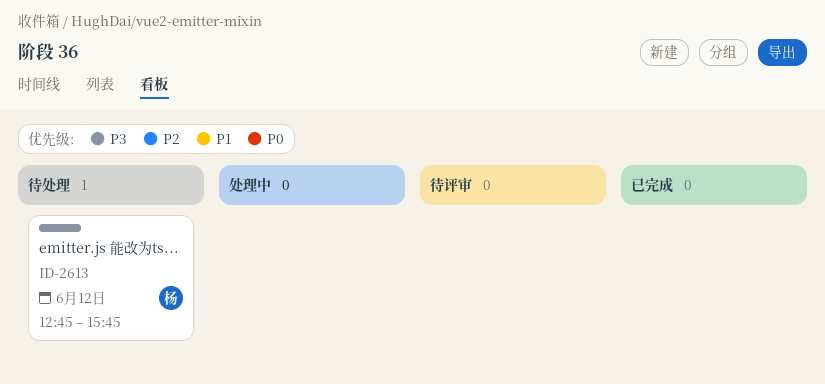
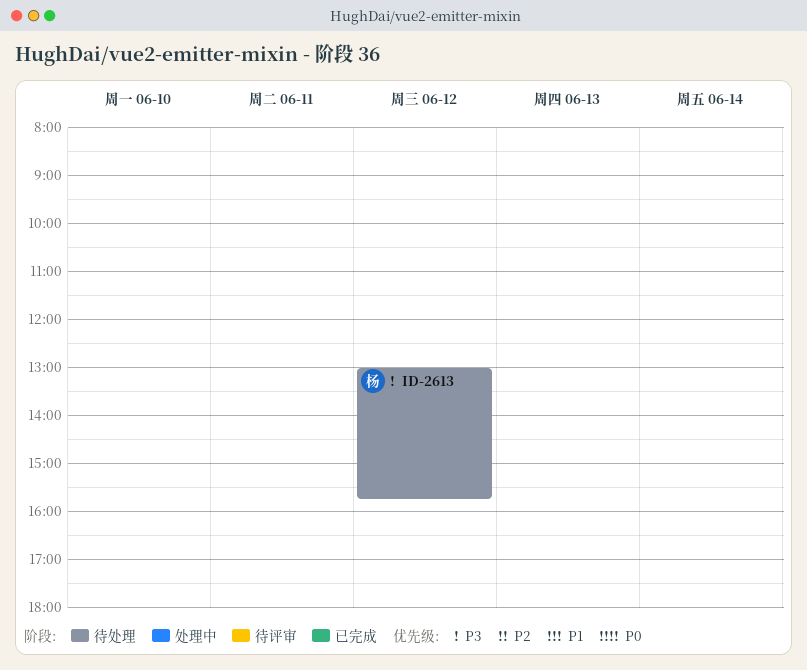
ID-2613, begins: 12:45 -> 13:00

